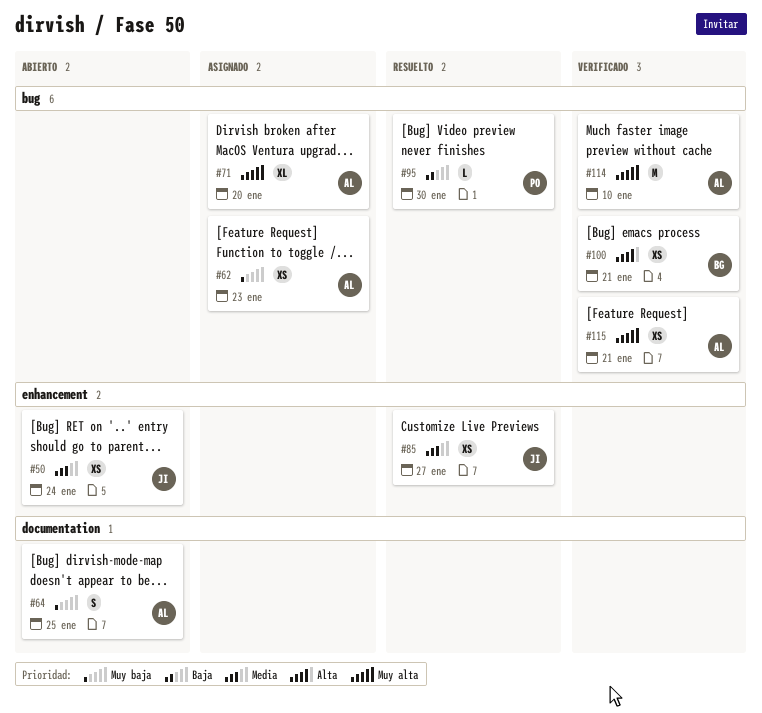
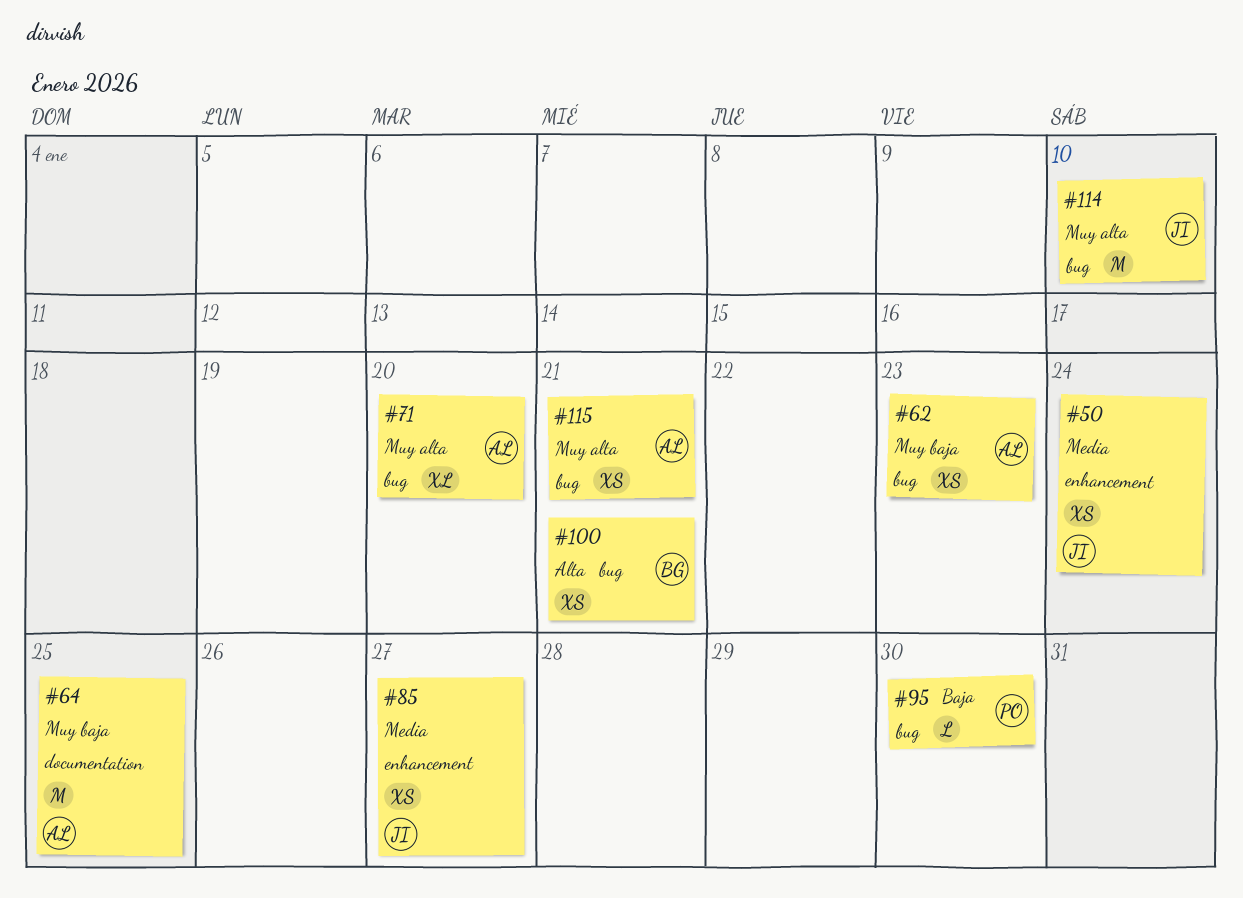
#64, estimate: S -> M
#114, owner: AL -> JI

